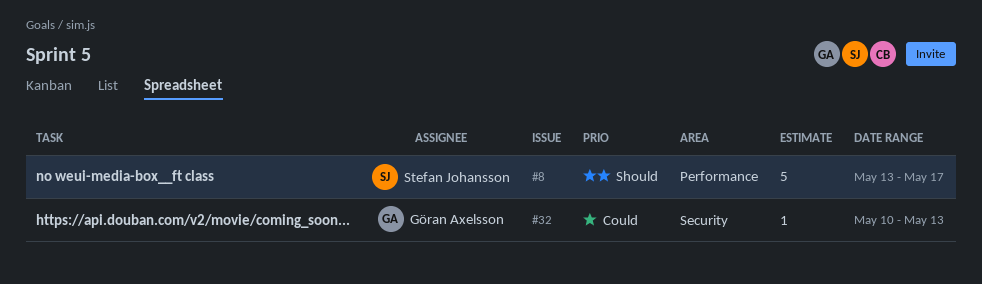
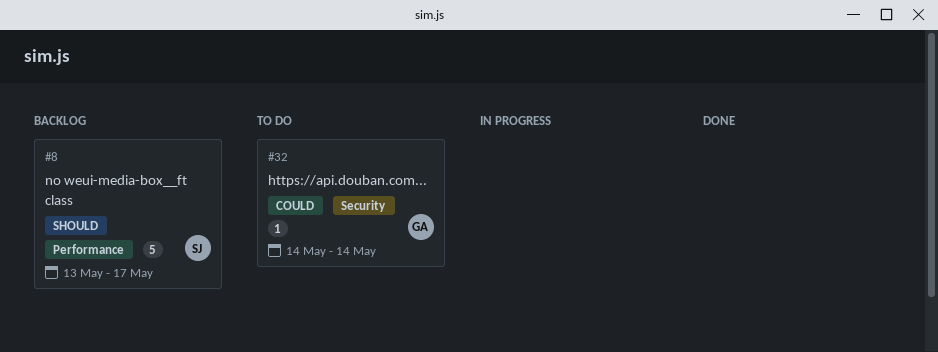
#32, start: May 10 -> May 14
#32, due: May 13 -> May 14

